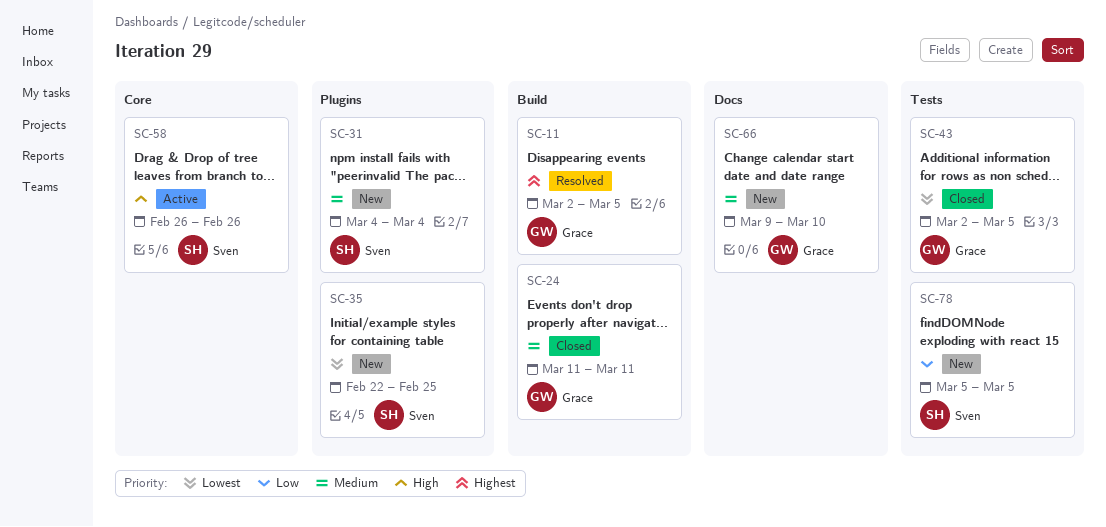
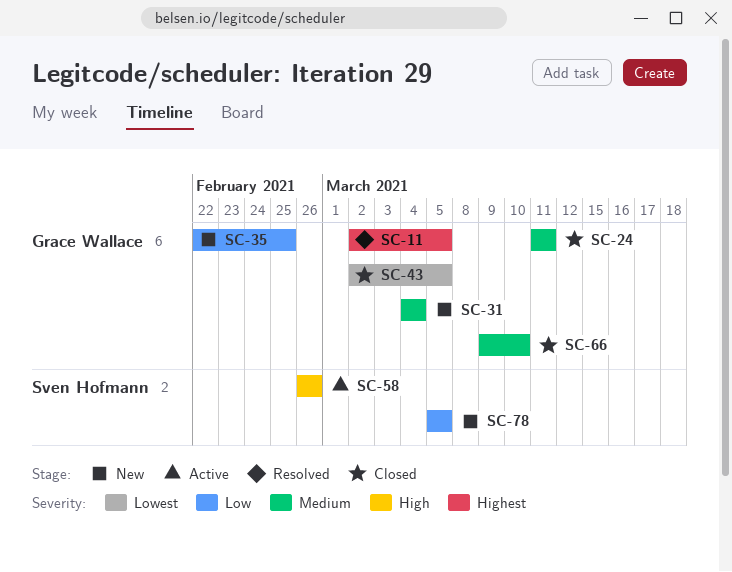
SC-31, owner: Sven Hofmann -> Grace Wallace
SC-35, owner: Sven Hofmann -> Grace Wallace
SC-35, priority: Lowest -> Low
SC-66, status: New -> Closed

